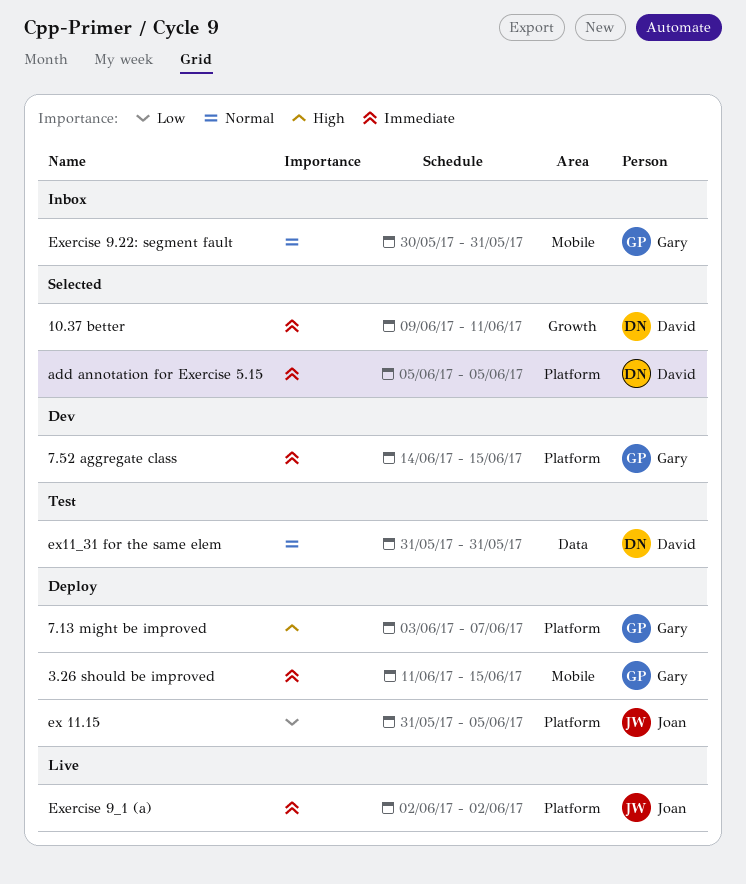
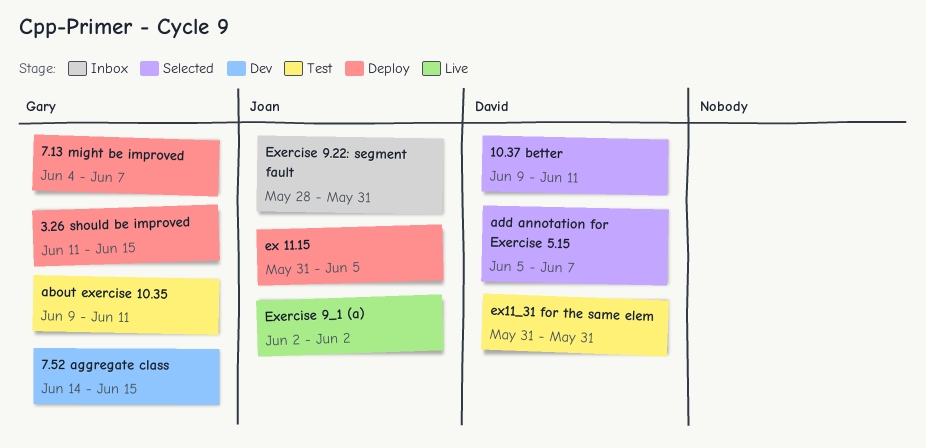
7.13 might be improved, start: Jun 3 -> Jun 4
about exercise 10.35: none -> present
add annotation for Exercise 5.15, due: Jun 5 -> Jun 7
Exercise 9.22: segment fault, owner: Gary -> Joan
Exercise 9.22: segment fault, start: May 30 -> May 28

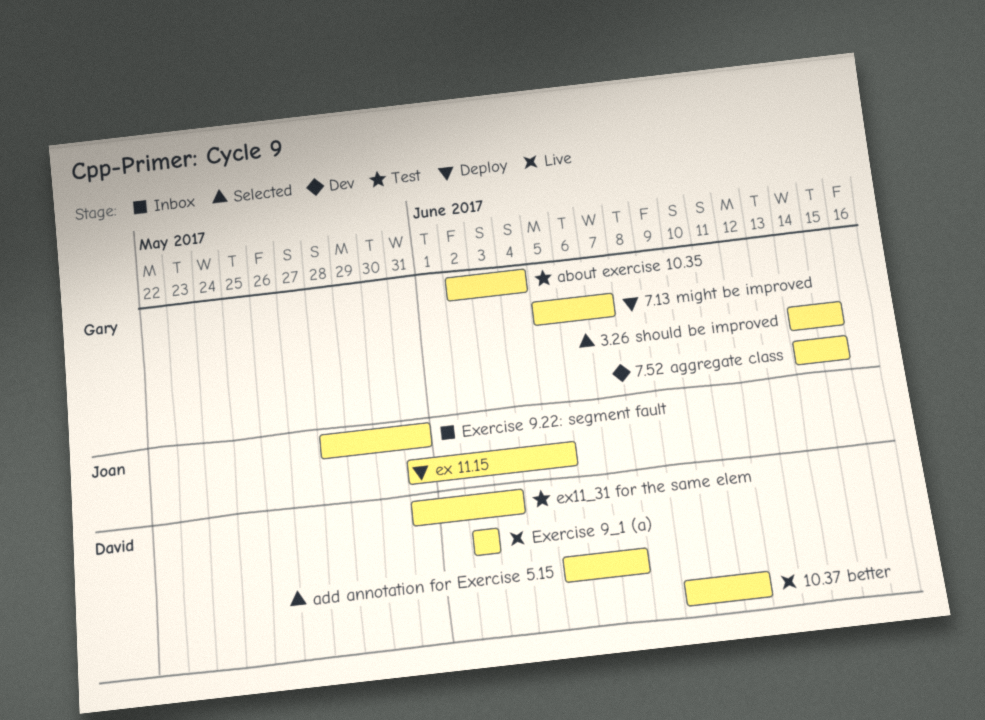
10.37 better, status: Selected -> Live
3.26 should be improved, status: Deploy -> Selected
3.26 should be improved, start: Jun 11 -> Jun 14
7.13 might be improved, start: Jun 4 -> Jun 5
about exercise 10.35, start: Jun 9 -> Jun 2
about exercise 10.35, due: Jun 11 -> Jun 4
ex11_31 for the same elem, due: May 31 -> Jun 3
Exercise 9_1 (a), owner: Joan -> David

